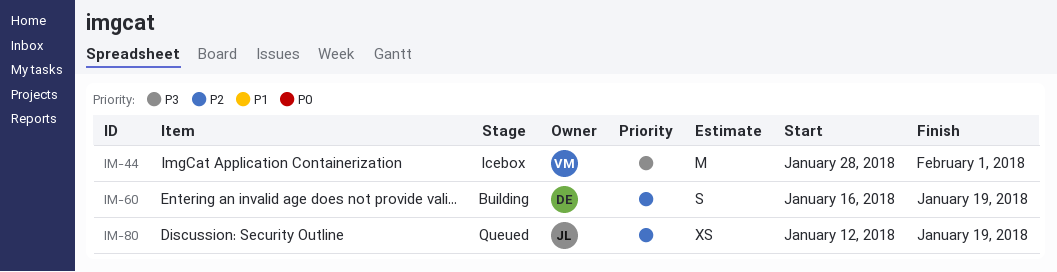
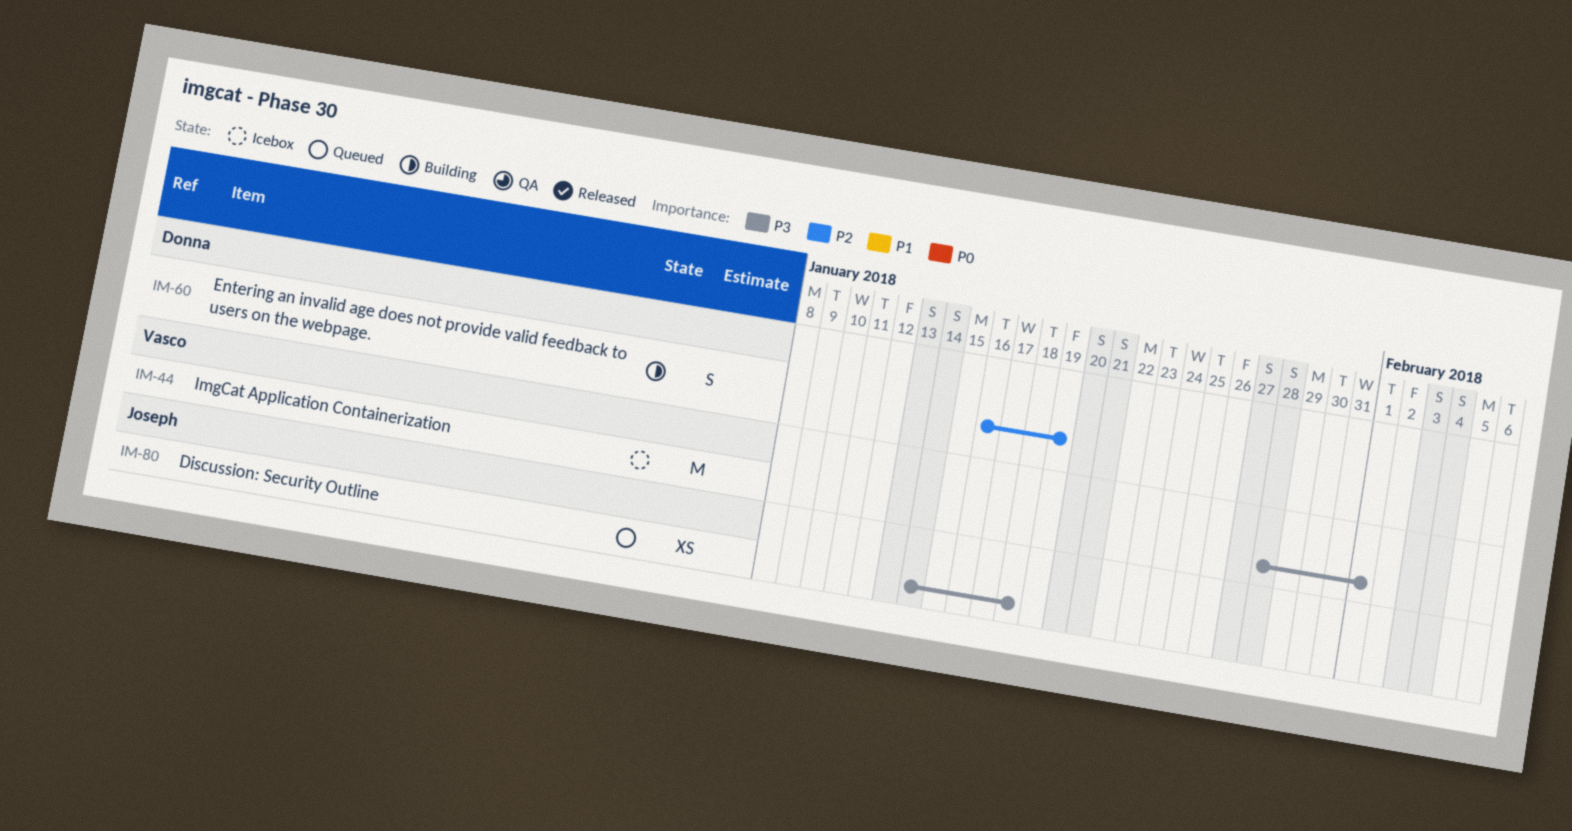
IM-80, priority: P2 -> P3
IM-80, start: Jan 12 -> Jan 14
IM-80, due: Jan 19 -> Jan 18

